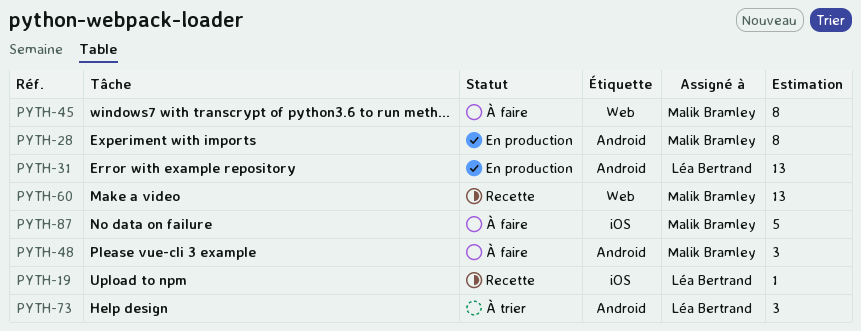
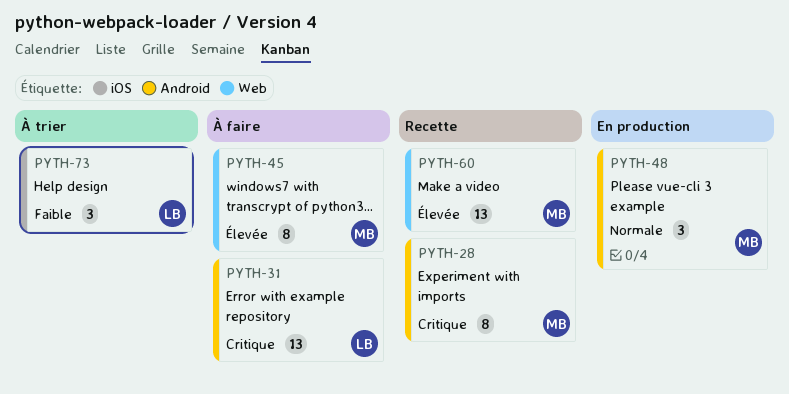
PYTH-19: present -> none
PYTH-28, status: En production -> Recette
PYTH-31, status: En production -> À faire
PYTH-48, status: À faire -> En production
PYTH-73, label: Android -> iOS
PYTH-87: present -> none

